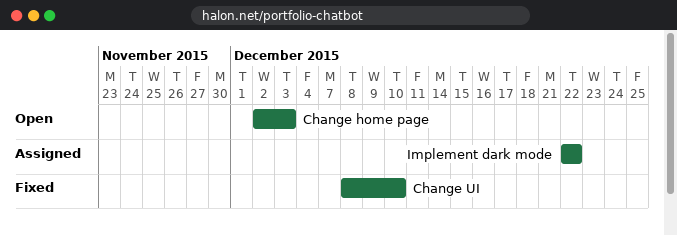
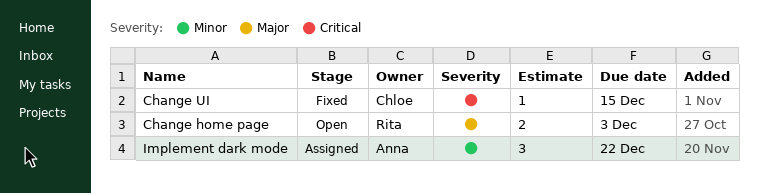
Change UI, due: Dec 10 -> Dec 15

